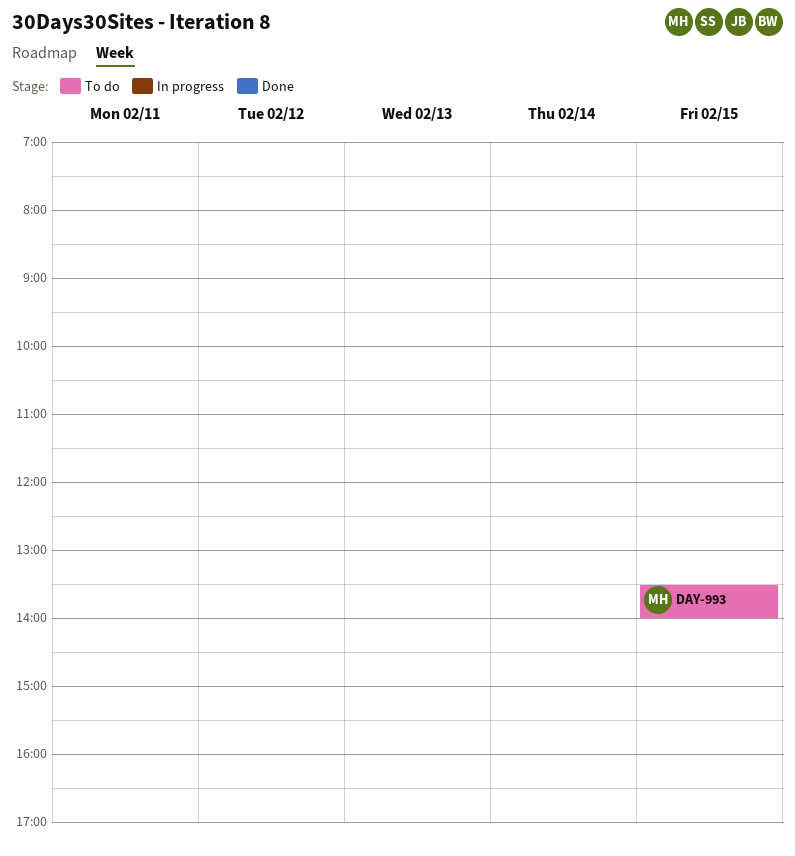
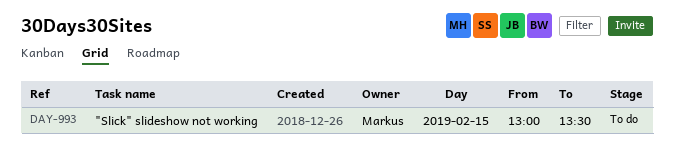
DAY-993, begins: 13:30 -> 13:00
DAY-993, ends: 14:00 -> 13:30

